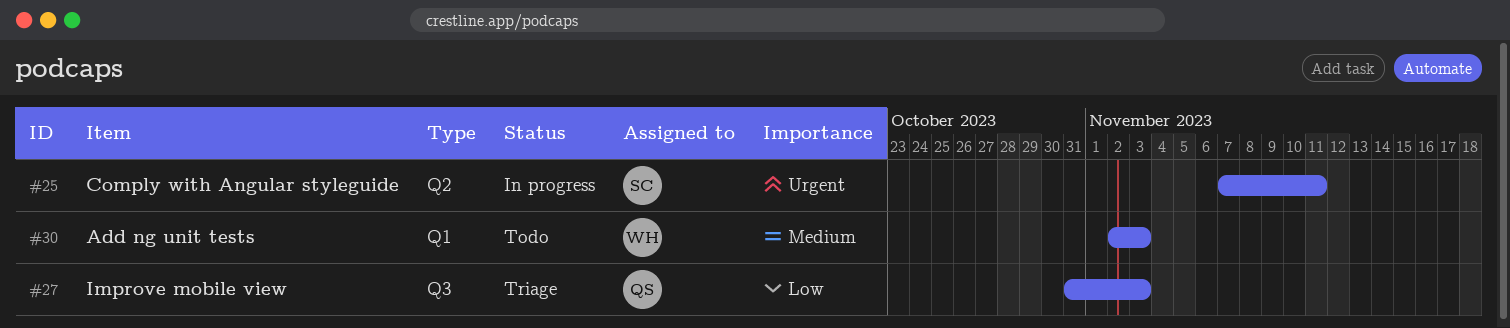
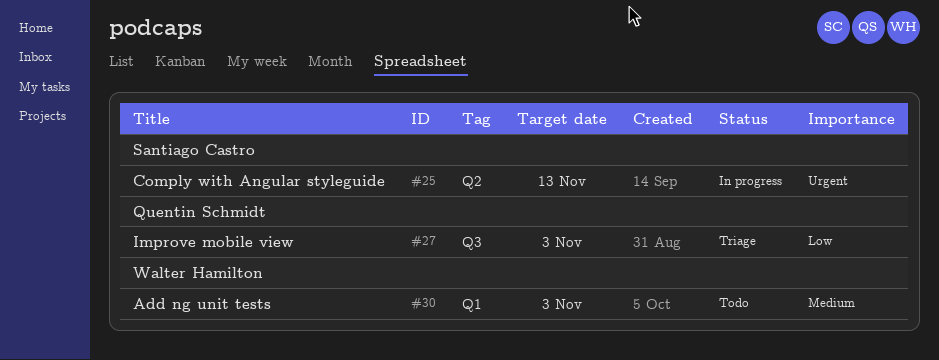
#25, due: Nov 11 -> Nov 13

